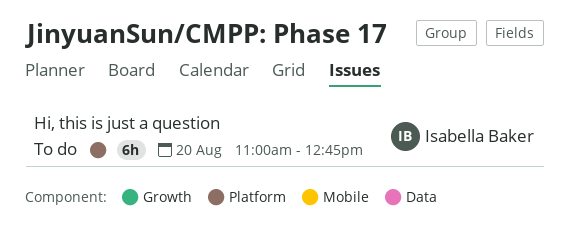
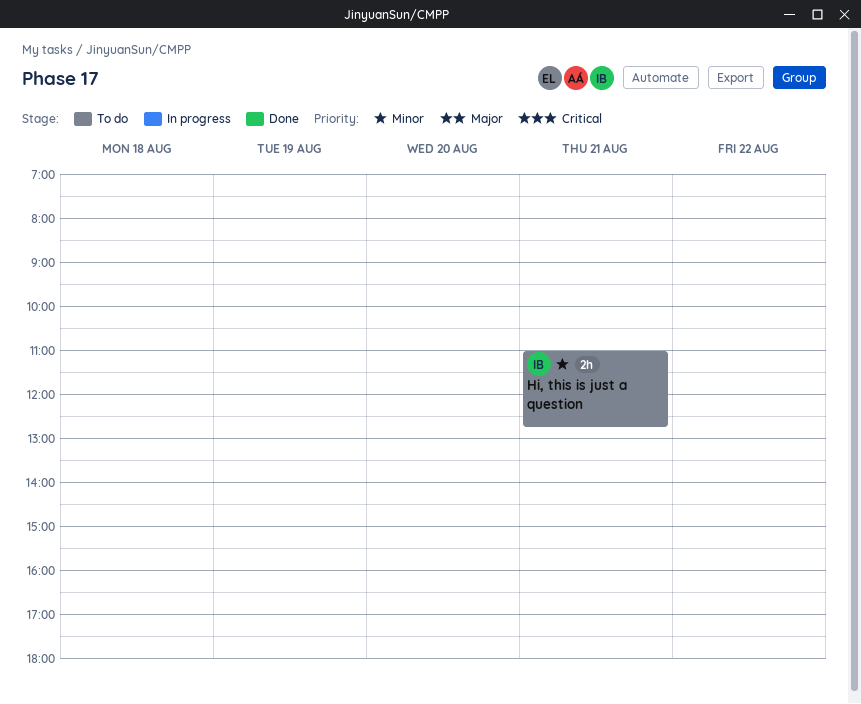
Hi, this is just a question, estimate: 6h -> 2h
Hi, this is just a question, day: Aug 20 -> Aug 21

